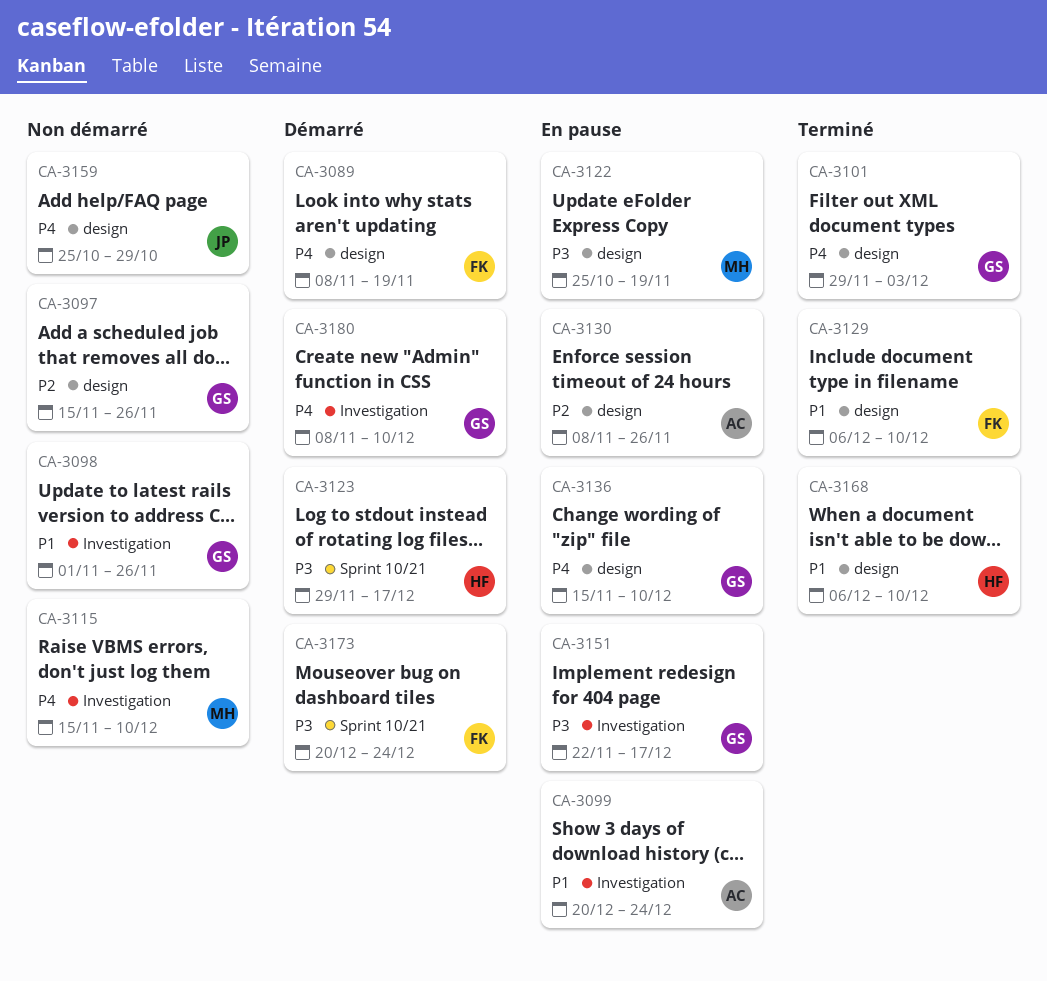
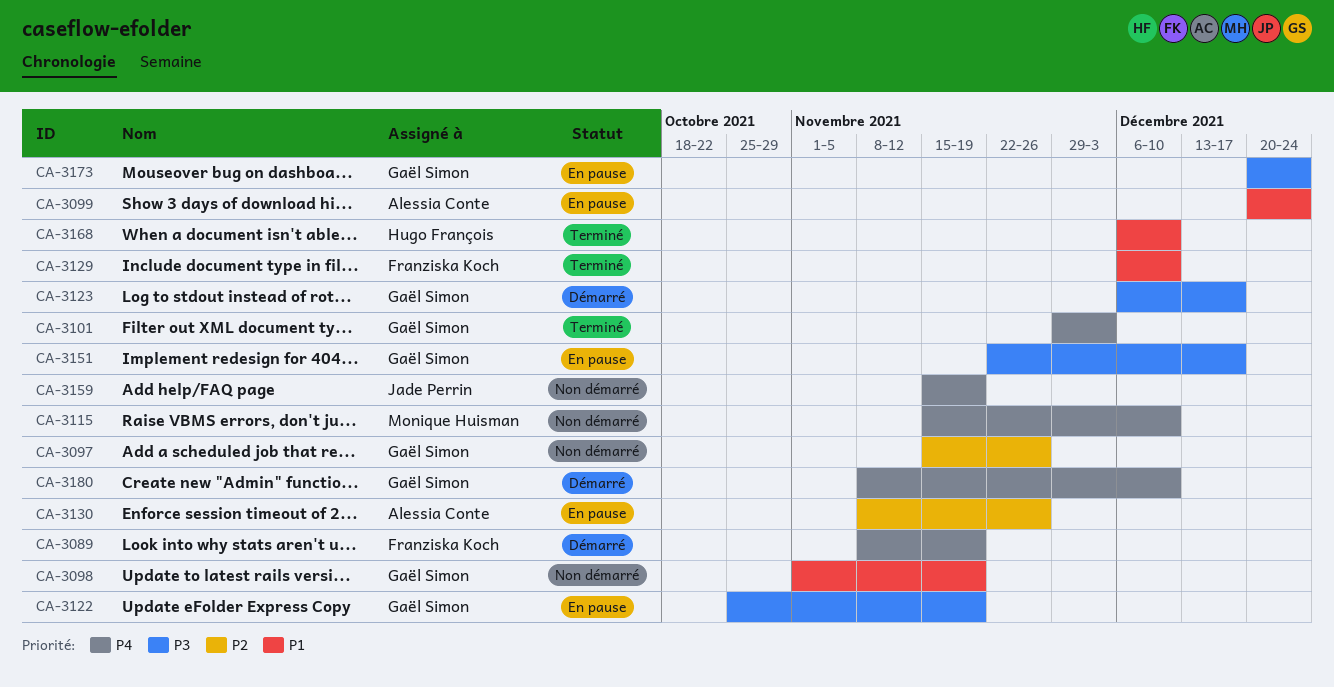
CA-3098, due: Nov 26 -> Nov 19
CA-3122, owner: Monique Huisman -> Gaël Simon
CA-3123, owner: Hugo François -> Gaël Simon
CA-3123, start: Nov 29 -> Dec 6
CA-3136: present -> none
CA-3159, start: Oct 25 -> Nov 15
CA-3159, due: Oct 29 -> Nov 19
CA-3173, status: Démarré -> En pause
CA-3173, owner: Franziska Koch -> Gaël Simon

